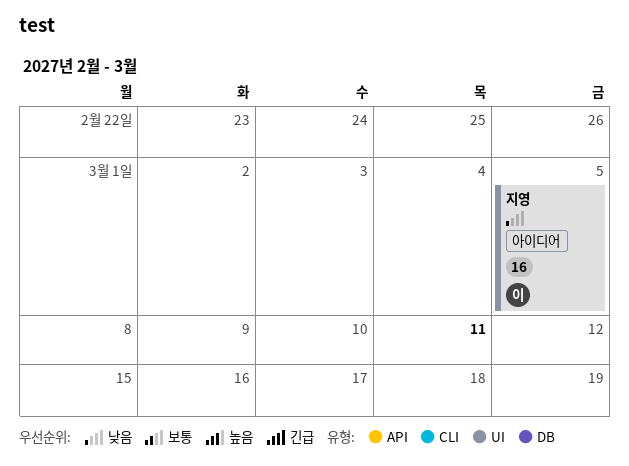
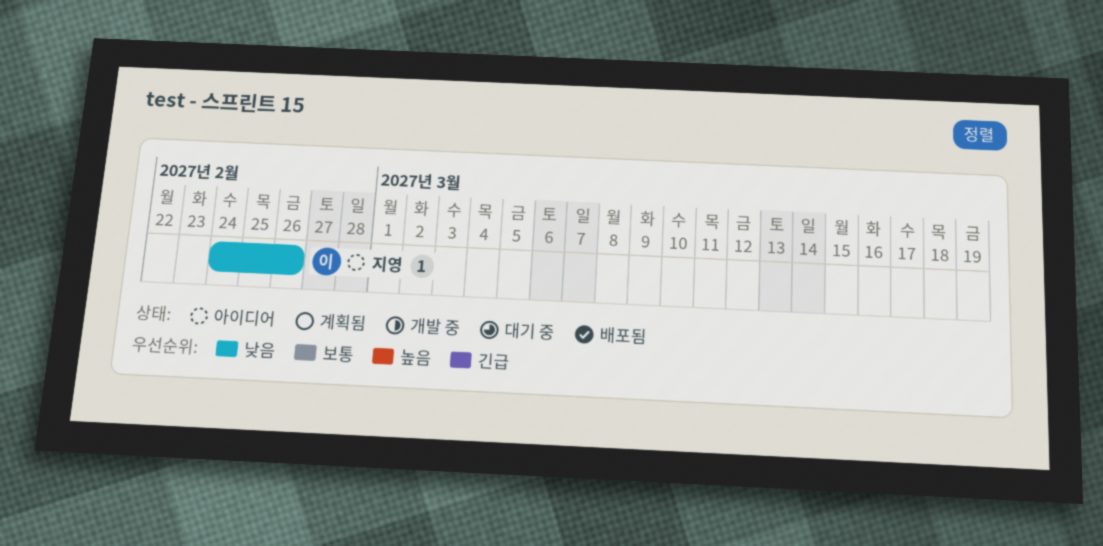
지영, estimate: 16 -> 1
지영, due: Mar 5 -> Feb 26

